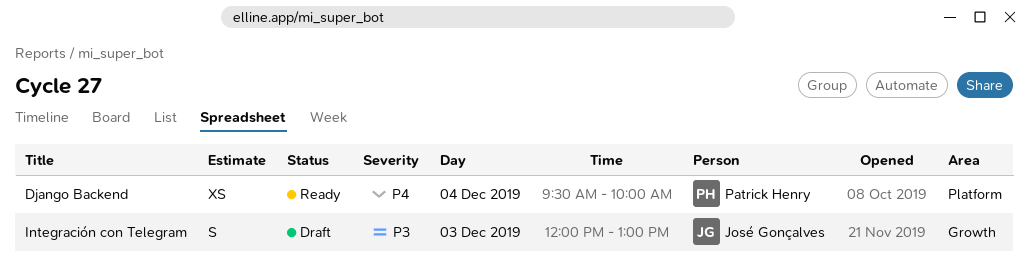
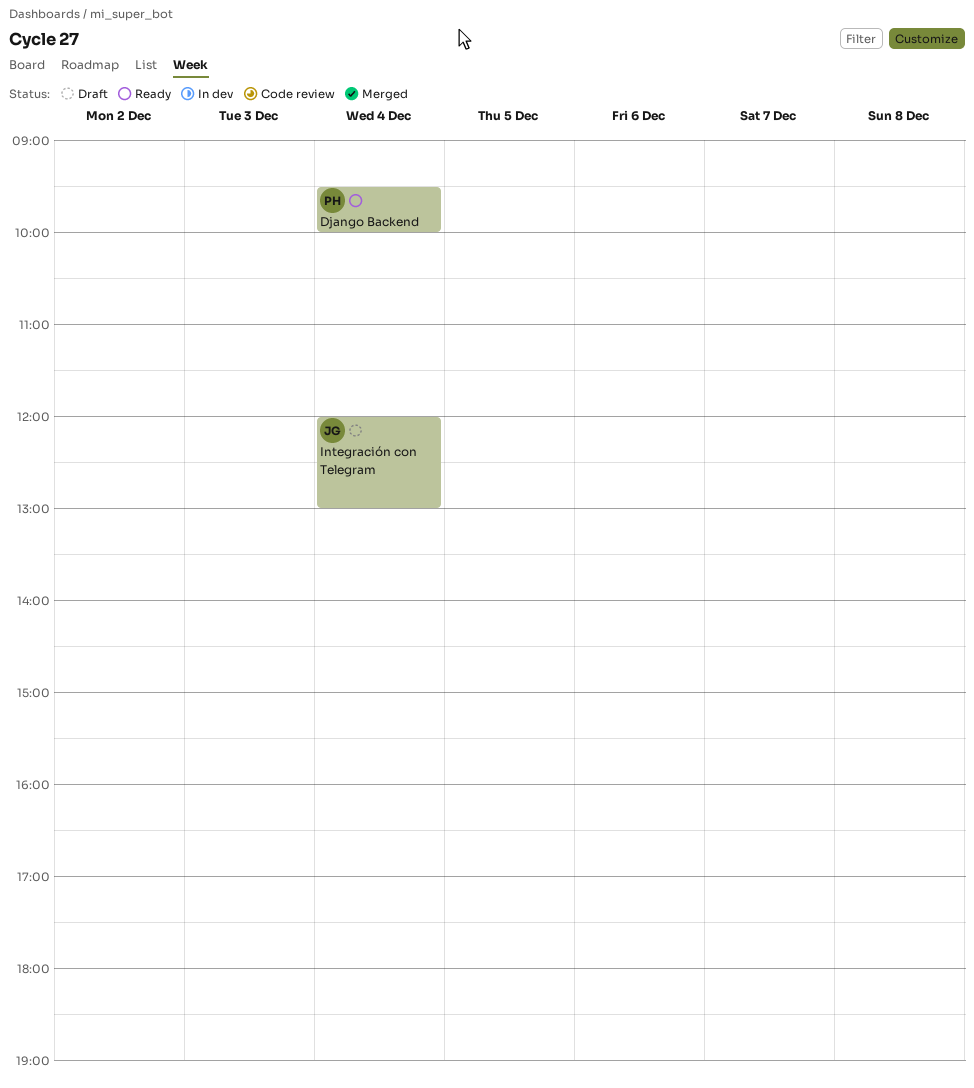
Integración con Telegram, day: Dec 3 -> Dec 4

